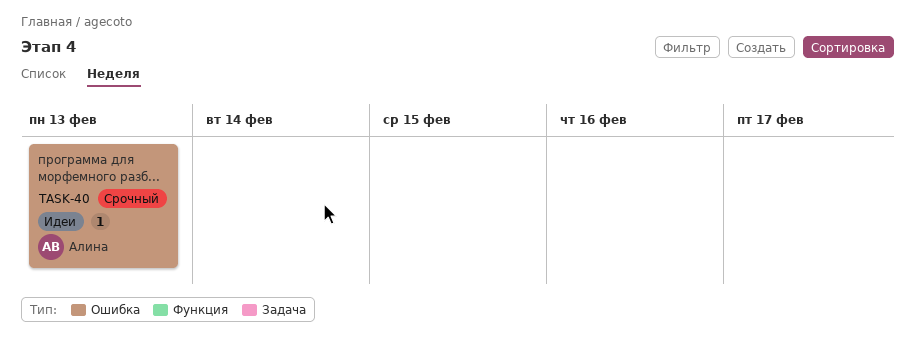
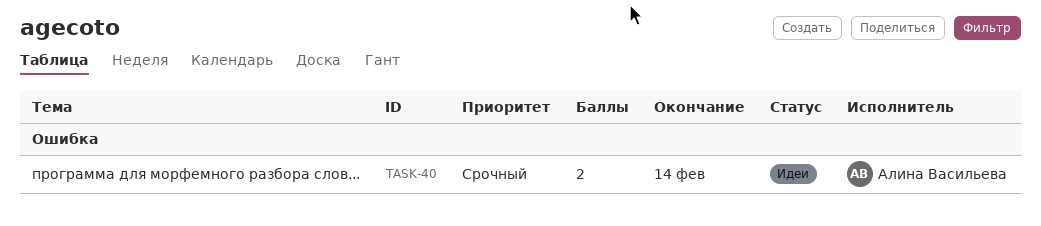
TASK-40, estimate: 1 -> 2
TASK-40, due: Feb 13 -> Feb 14

